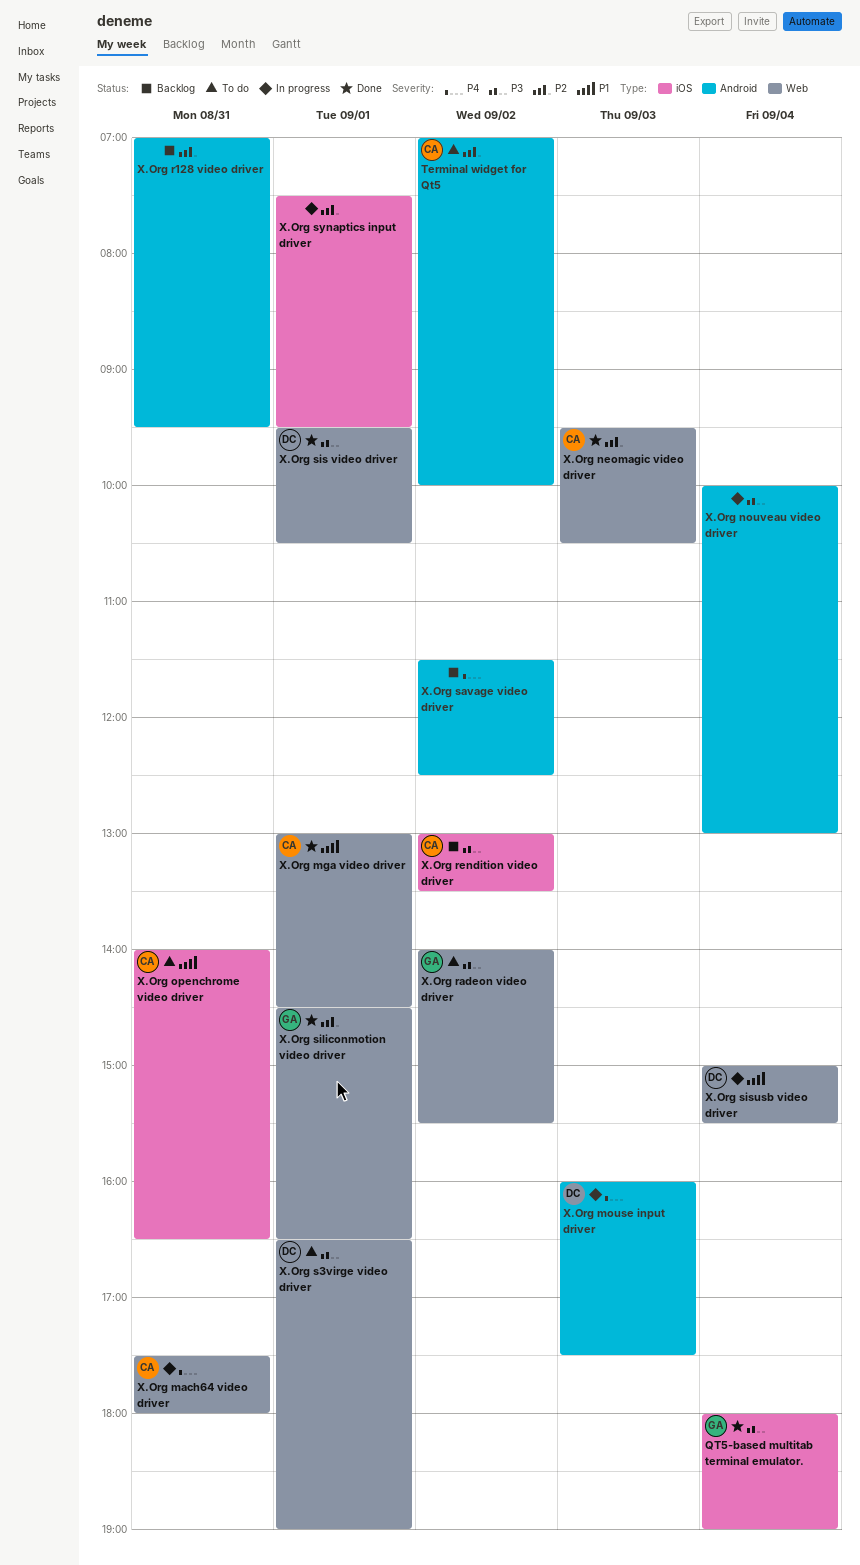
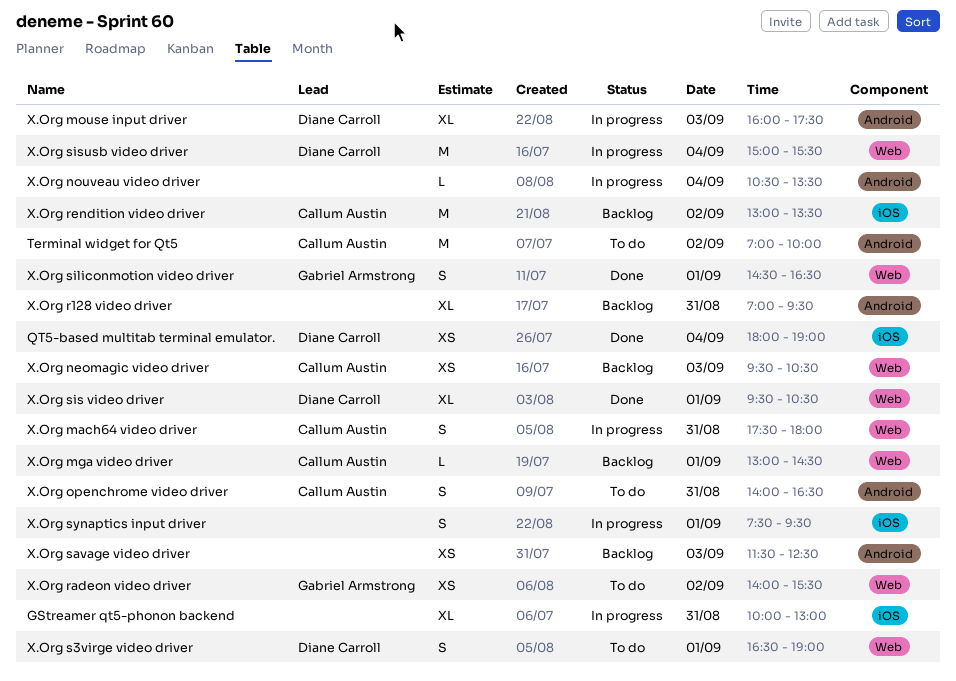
GStreamer qt5-phonon backend: none -> present
QT5-based multitab terminal emulator., owner: Gabriel Armstrong -> Diane Carroll
X.Org mga video driver, status: Done -> Backlog
X.Org neomagic video driver, status: Done -> Backlog
X.Org nouveau video driver, begins: 10:00 -> 10:30
X.Org nouveau video driver, ends: 13:00 -> 13:30
X.Org openchrome video driver, label: iOS -> Android
X.Org savage video driver, day: Sep 2 -> Sep 3

